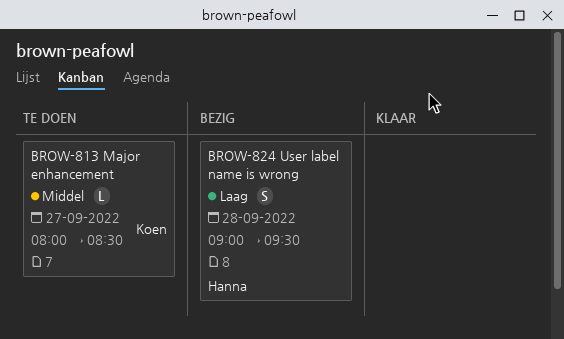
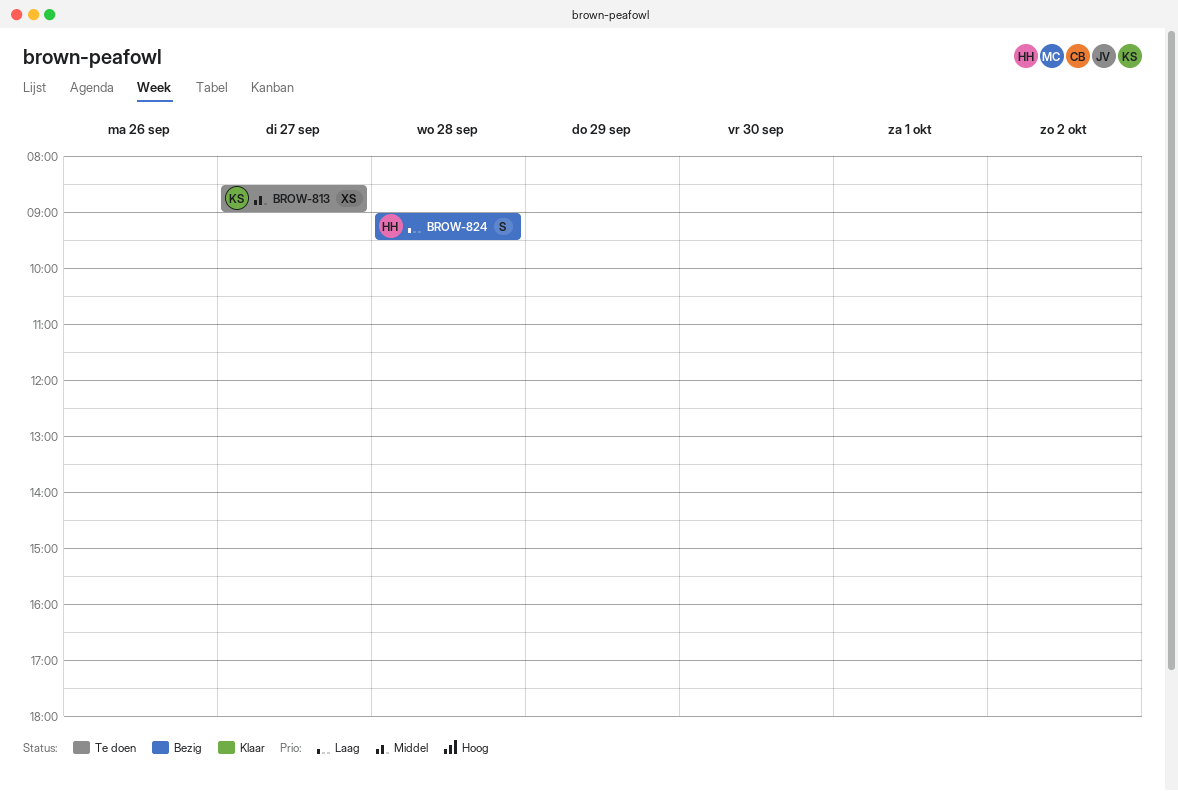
BROW-813, estimate: L -> XS
BROW-813, begins: 08:00 -> 08:30
BROW-813, ends: 08:30 -> 09:00

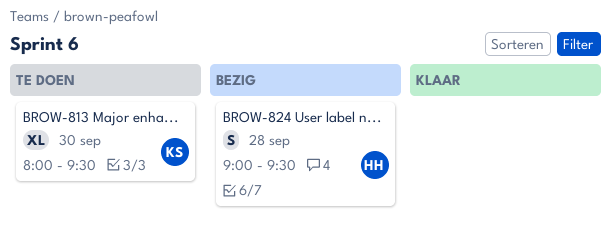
BROW-813, estimate: XS -> XL
BROW-813, day: Sep 27 -> Sep 30
BROW-813, begins: 08:30 -> 08:00
BROW-813, ends: 09:00 -> 09:30

